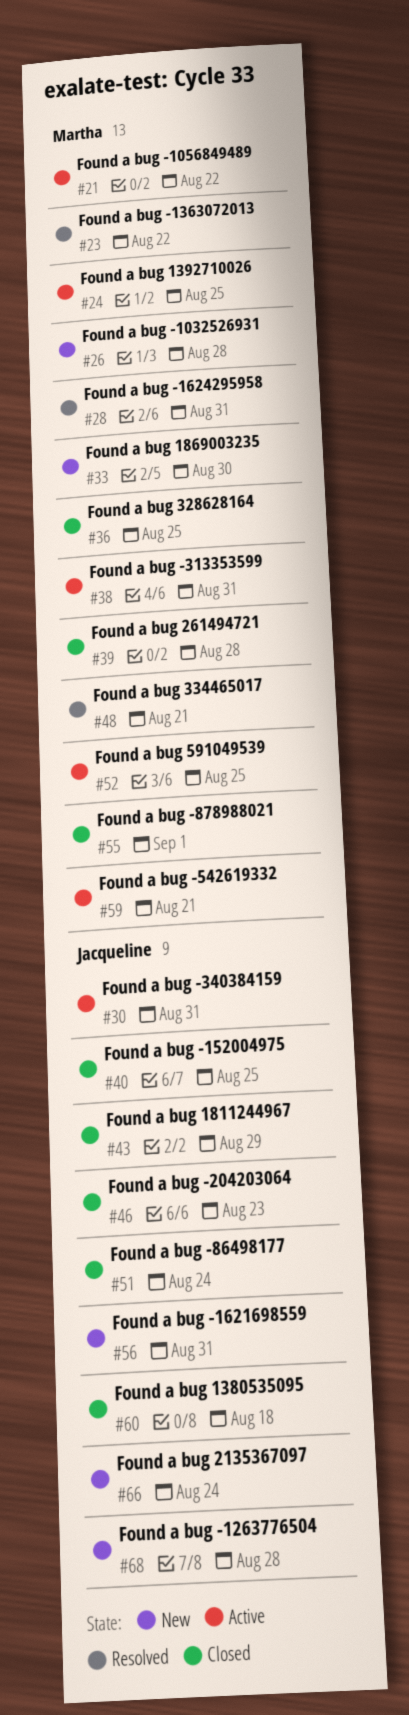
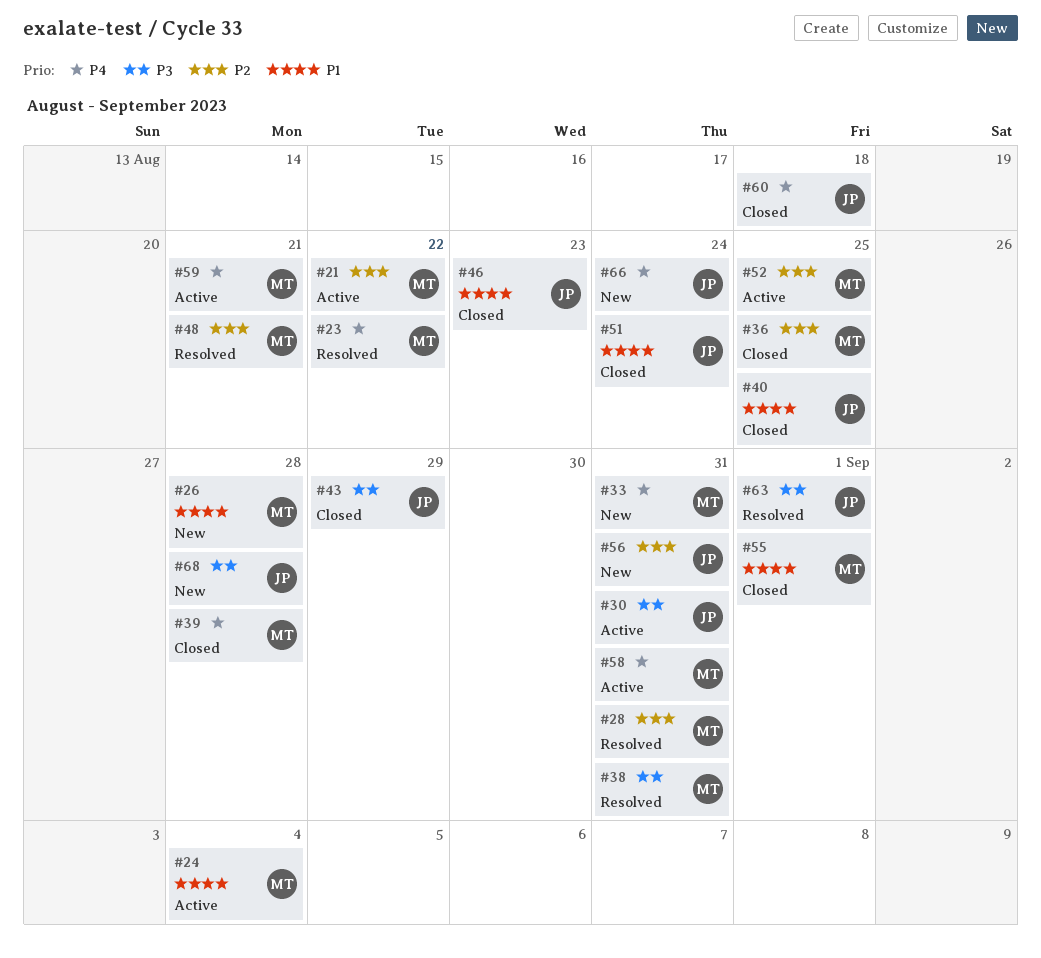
#24, due: Aug 25 -> Sep 4
#33, due: Aug 30 -> Aug 31
#38, status: Active -> Resolved
#58: none -> present
#63: none -> present

